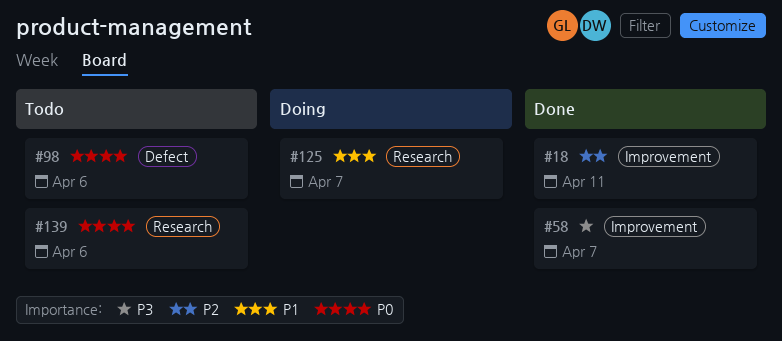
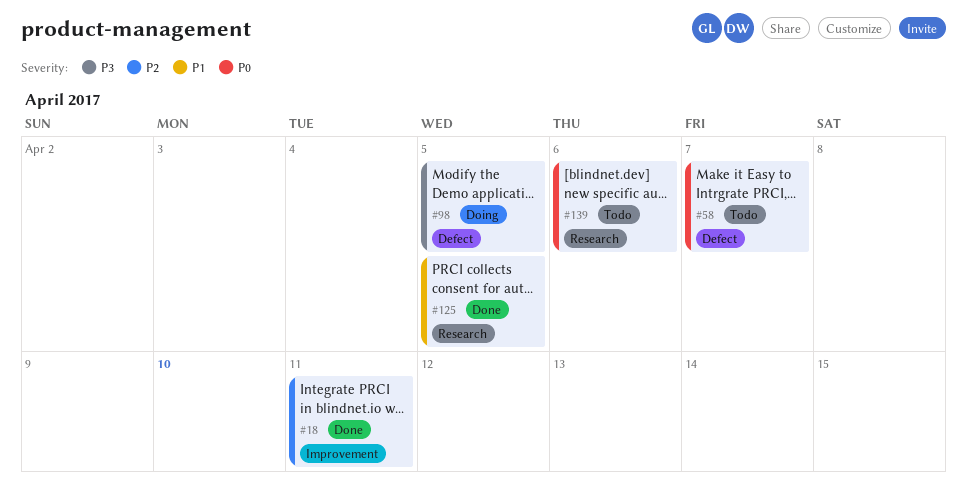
#58, status: Done -> Todo
#58, priority: P3 -> P0
#58, label: Improvement -> Defect
#98, status: Todo -> Doing
#98, priority: P0 -> P3
#98, due: Apr 6 -> Apr 5
#125, status: Doing -> Done
#125, due: Apr 7 -> Apr 5

